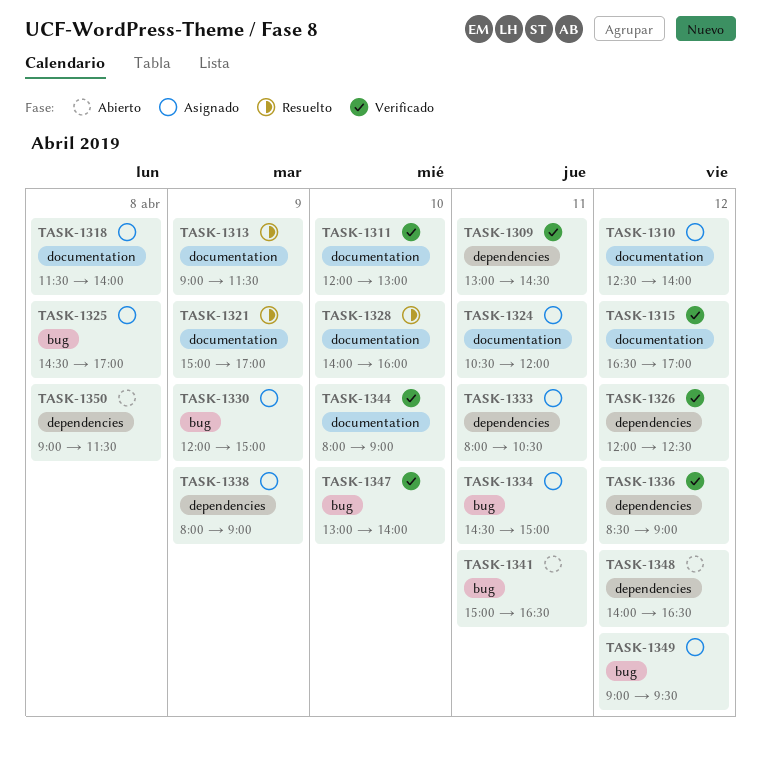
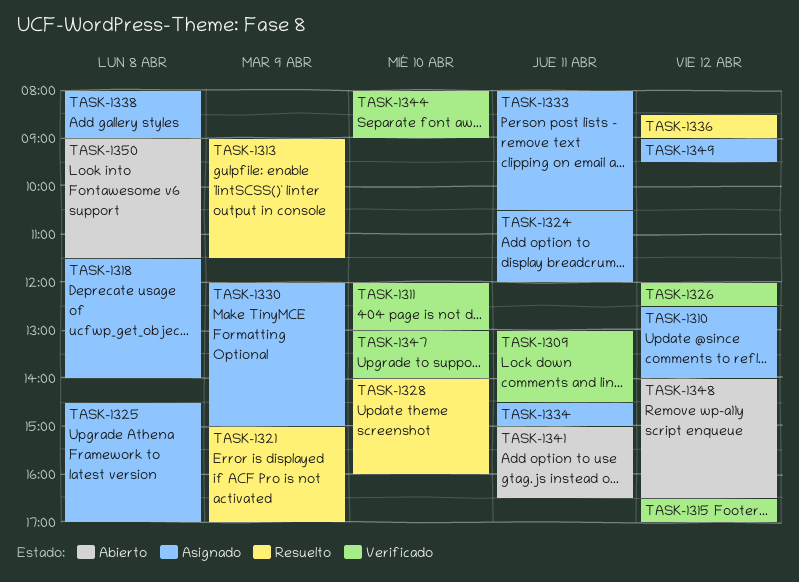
TASK-1336, status: Verificado -> Resuelto
TASK-1338, day: Apr 9 -> Apr 8

